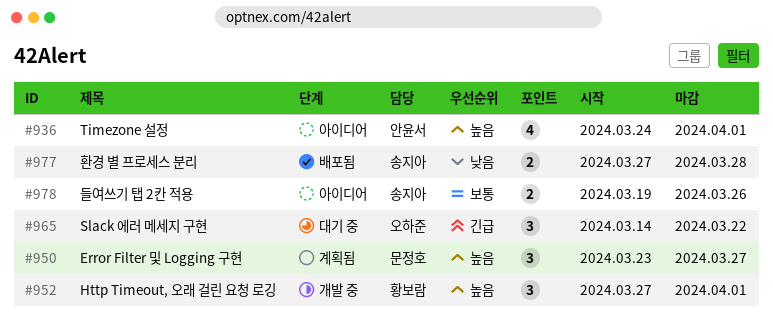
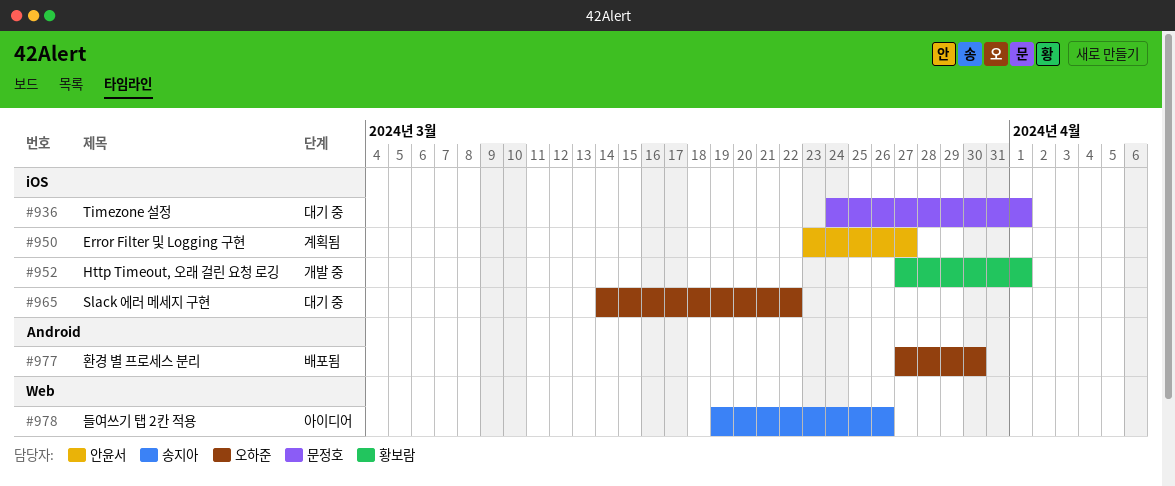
#936, status: 아이디어 -> 대기 중
#936, owner: 안윤서 -> 문정호
#950, owner: 문정호 -> 안윤서
#977, owner: 송지아 -> 오하준
#977, due: Mar 28 -> Mar 30

